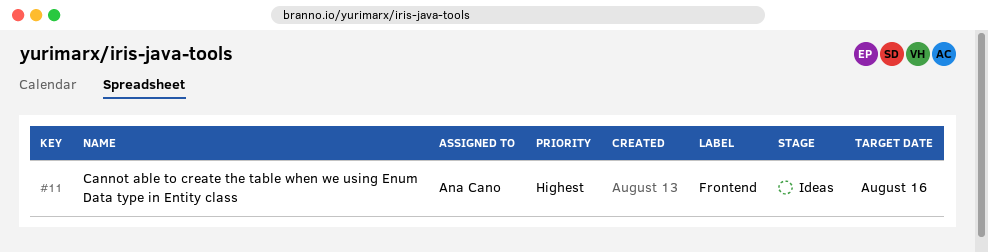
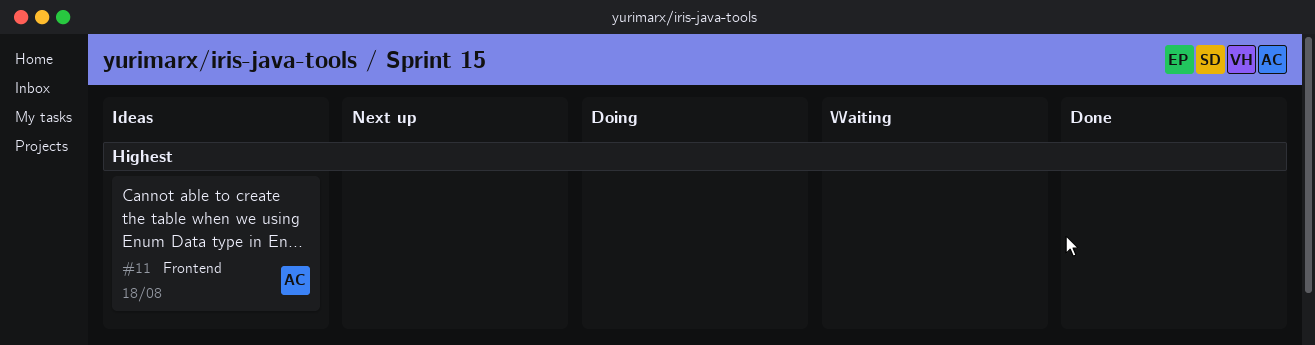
#11, due: Aug 16 -> Aug 18

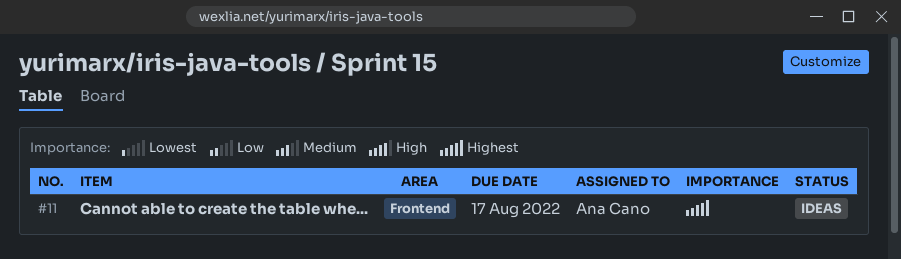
#11, due: Aug 18 -> Aug 17

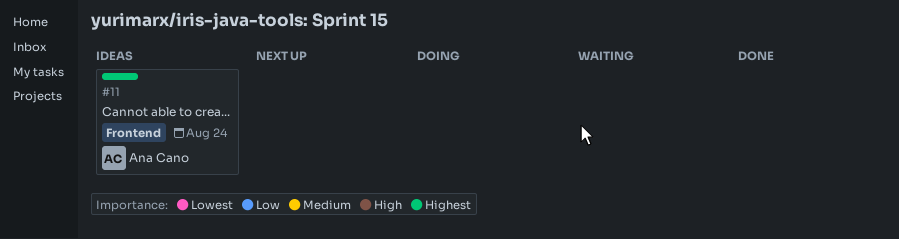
#11, due: Aug 17 -> Aug 24

